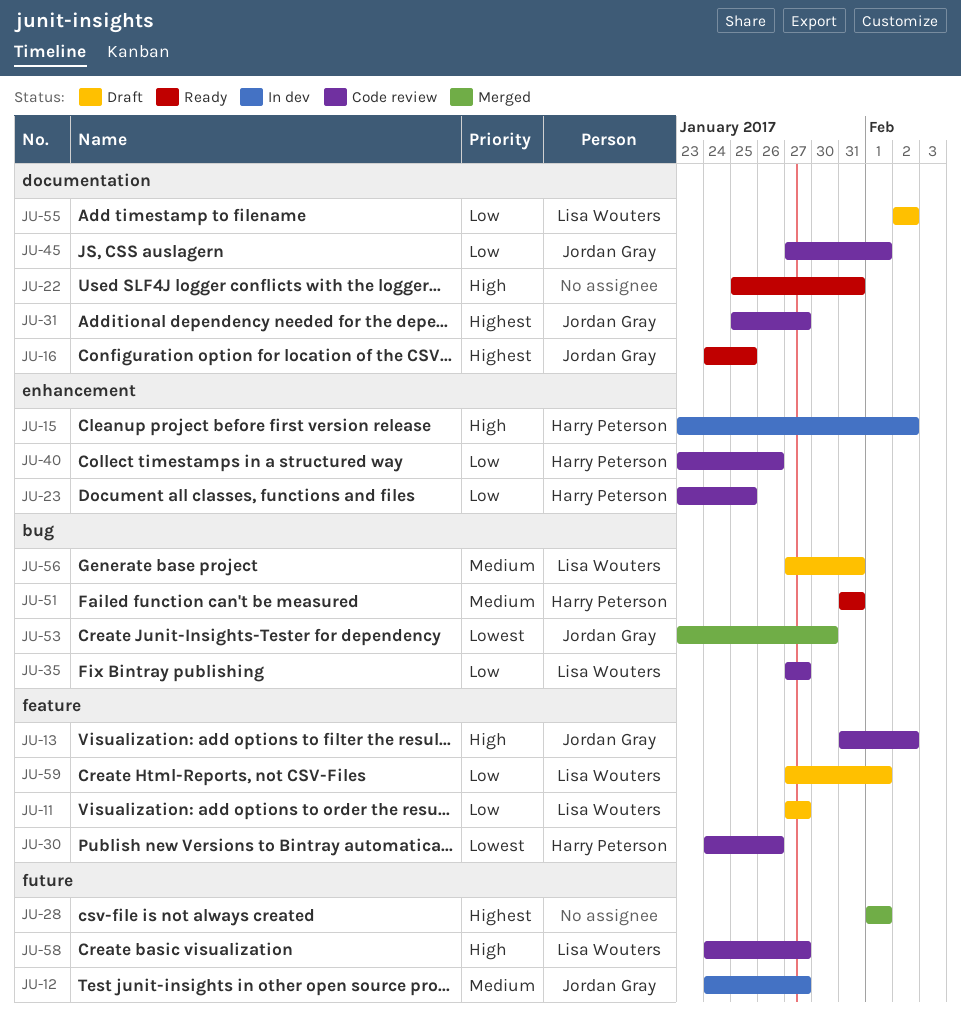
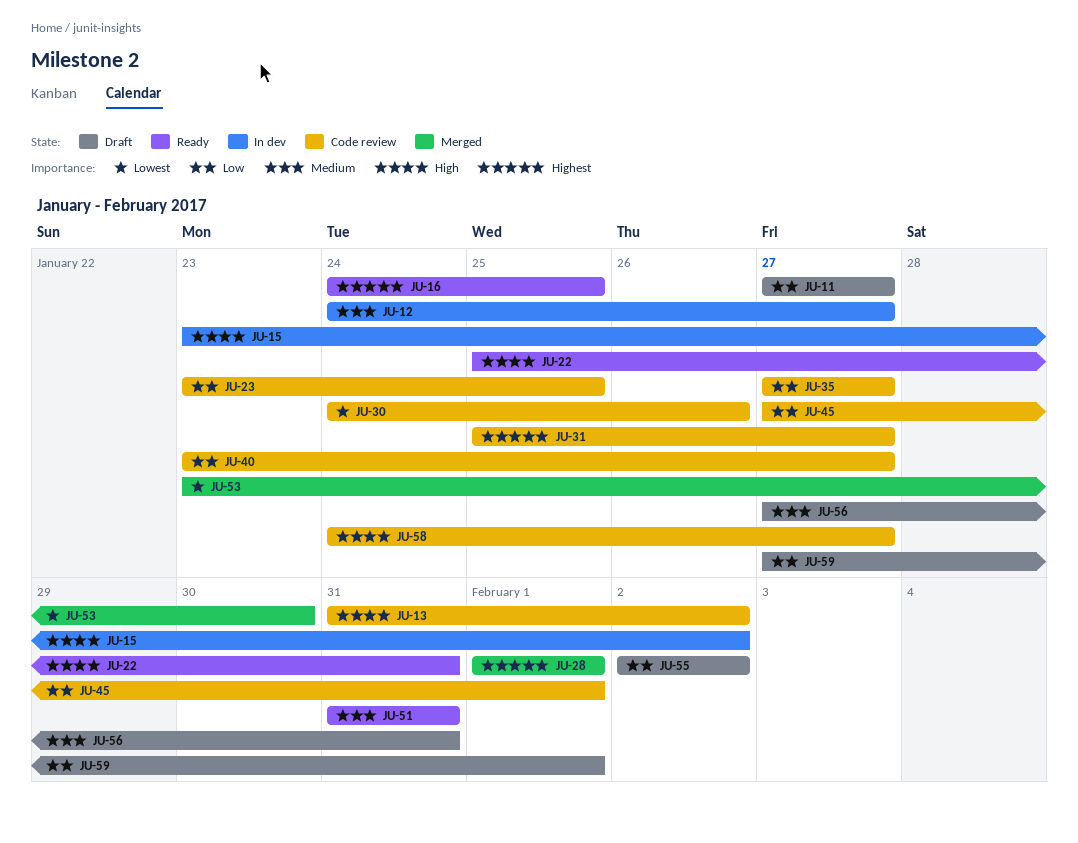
JU-40, due: Jan 26 -> Jan 27

